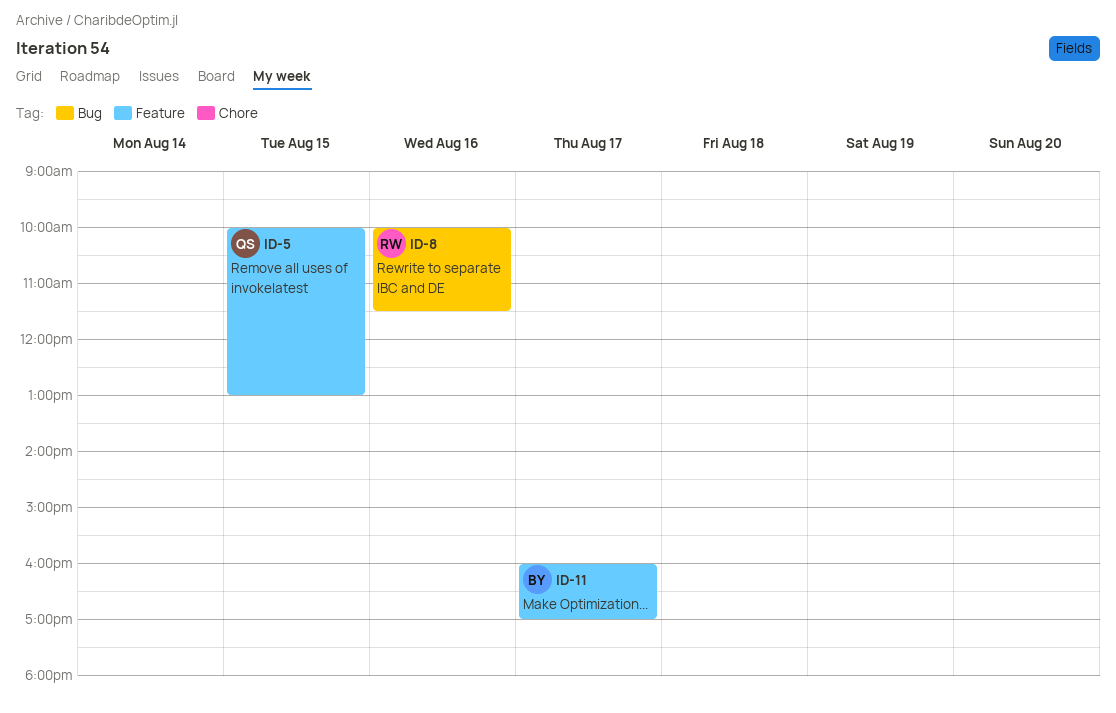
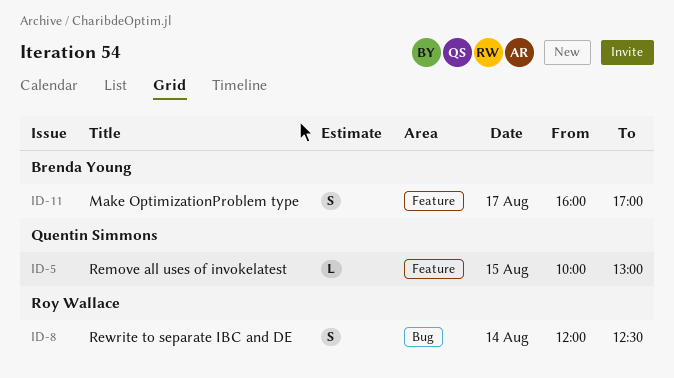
ID-8, day: Aug 16 -> Aug 14
ID-8, begins: 10:00 -> 12:00
ID-8, ends: 11:30 -> 12:30

